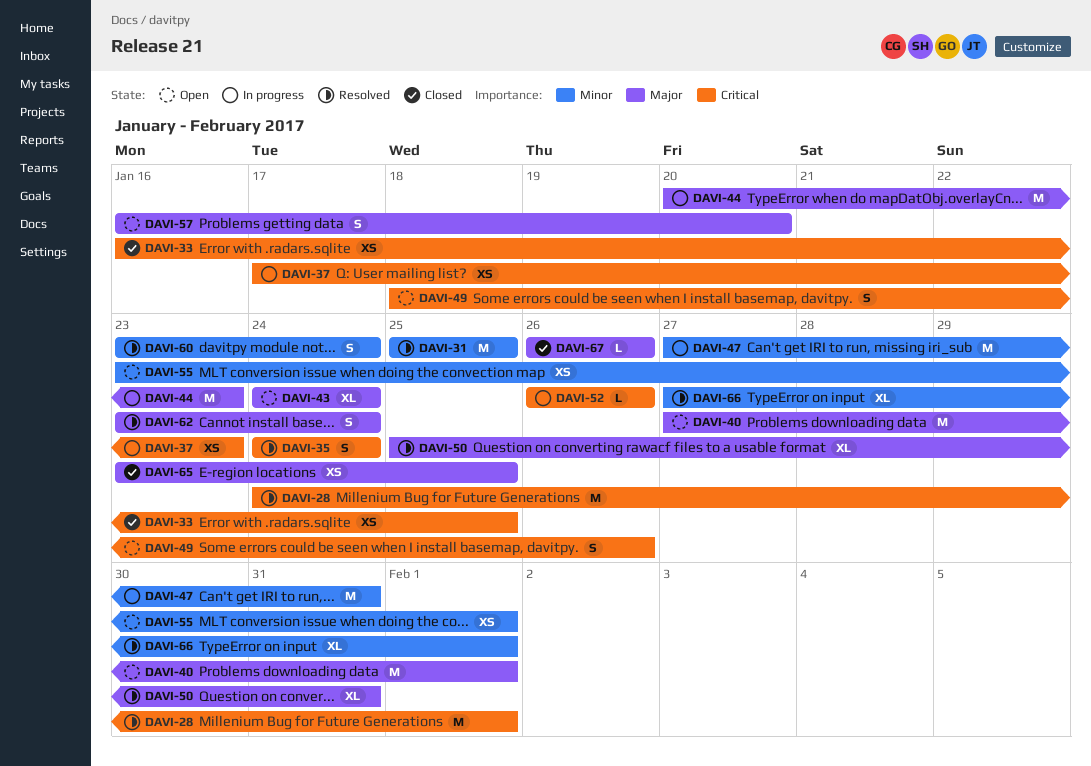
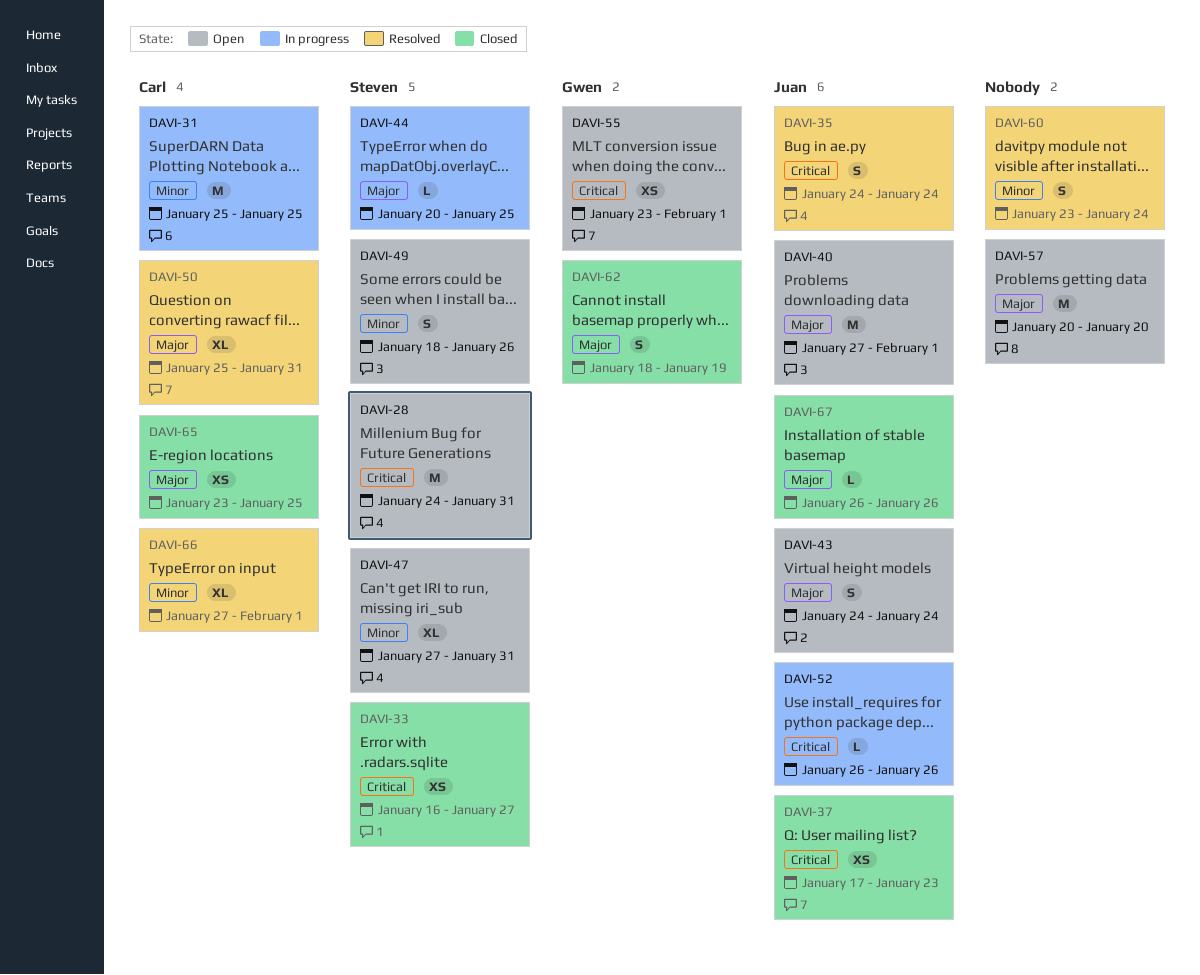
DAVI-28, status: Resolved -> Open
DAVI-28, due: Feb 1 -> Jan 31
DAVI-31, status: Resolved -> In progress
DAVI-33, due: Jan 25 -> Jan 27
DAVI-37, status: In progress -> Closed
DAVI-43, estimate: XL -> S
DAVI-44, estimate: M -> L
DAVI-44, due: Jan 23 -> Jan 25
DAVI-47, status: In progress -> Open
DAVI-47, estimate: M -> XL
DAVI-49, priority: Critical -> Minor
DAVI-55, priority: Minor -> Critical
DAVI-57, estimate: S -> M
DAVI-57, start: Jan 16 -> Jan 20
DAVI-62, status: Resolved -> Closed
DAVI-62, start: Jan 23 -> Jan 18
DAVI-62, due: Jan 24 -> Jan 19

